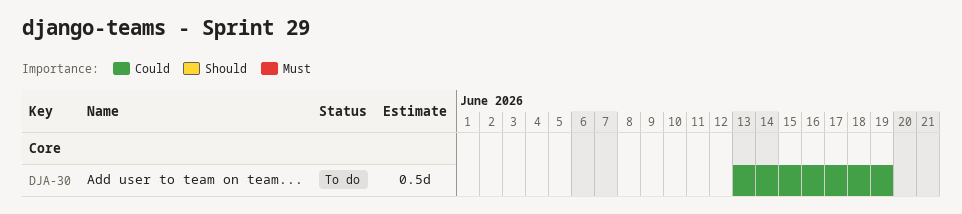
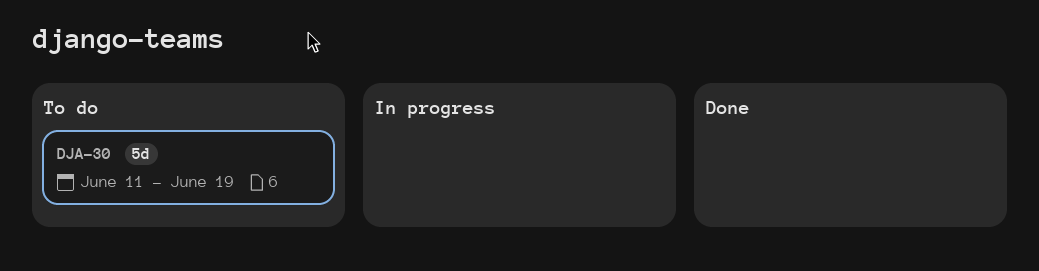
DJA-30, estimate: 0.5d -> 5d
DJA-30, start: Jun 13 -> Jun 11

